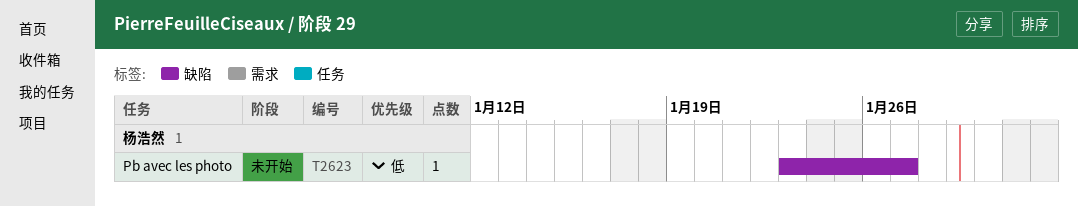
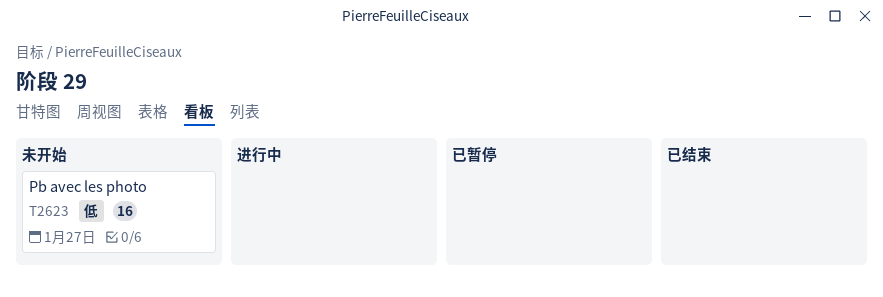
T2623, estimate: 1 -> 16

